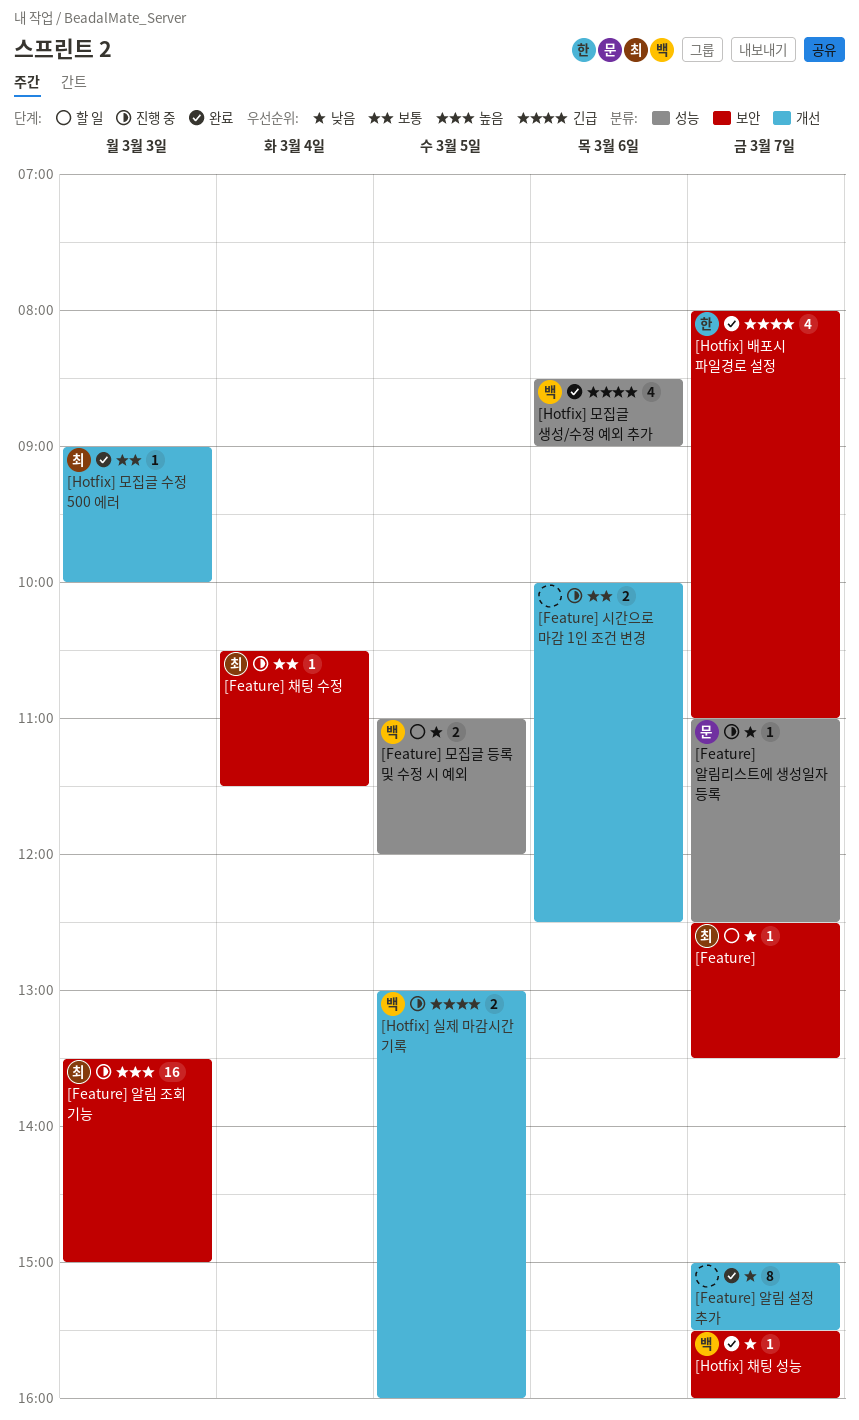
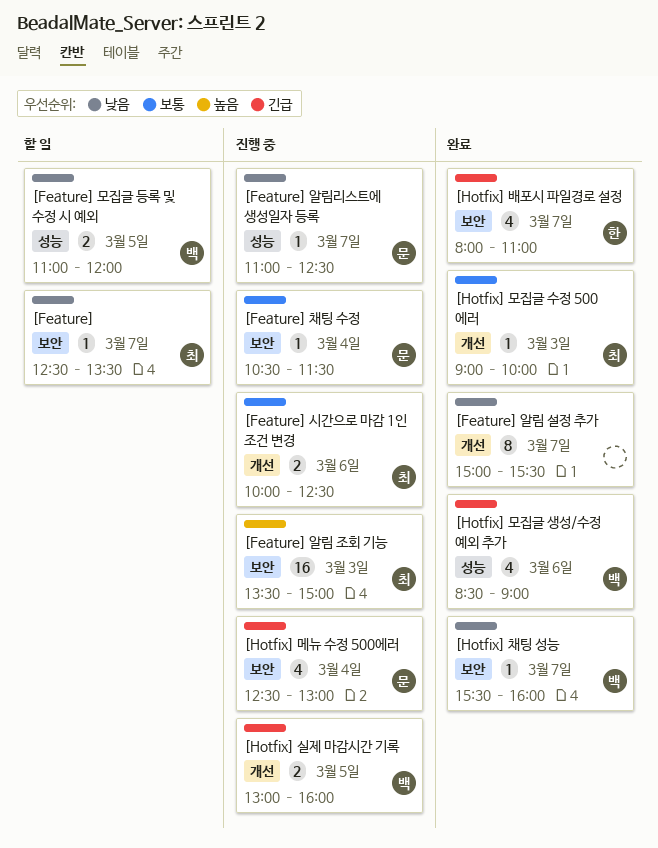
[Feature] 시간으로 마감 1인 조건 변경, owner: none -> 최
[Feature] 채팅 수정, owner: 최 -> 문
[Hotfix] 메뉴 수정 500에러: none -> present

